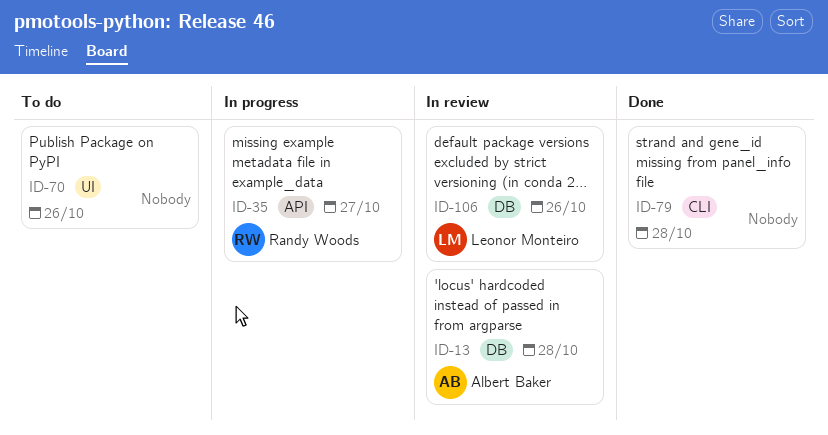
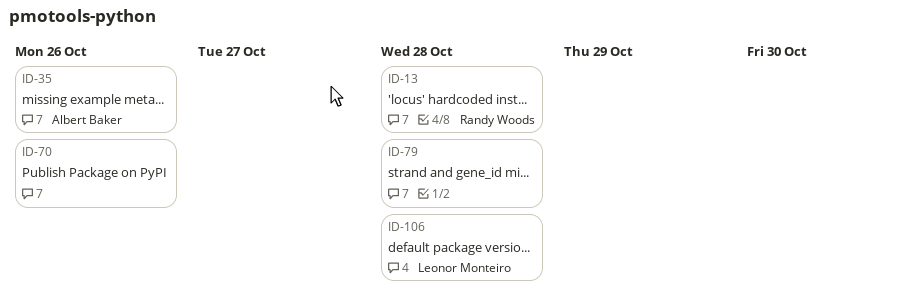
ID-13, owner: Albert Baker -> Randy Woods
ID-35, owner: Randy Woods -> Albert Baker
ID-35, due: Oct 27 -> Oct 26
ID-106, due: Oct 26 -> Oct 28

